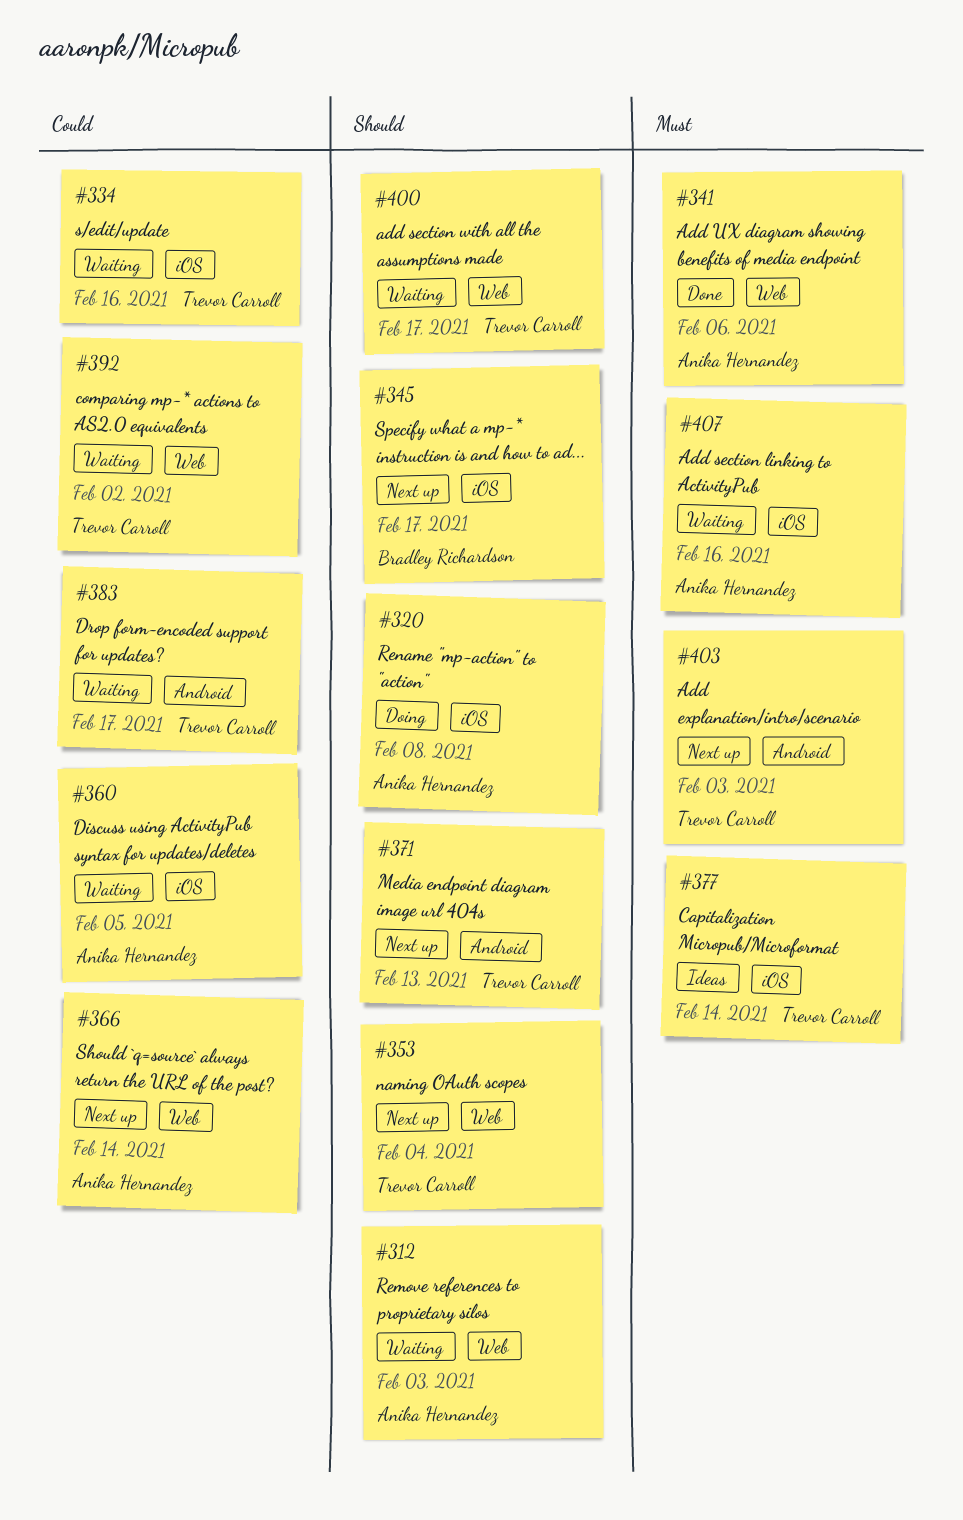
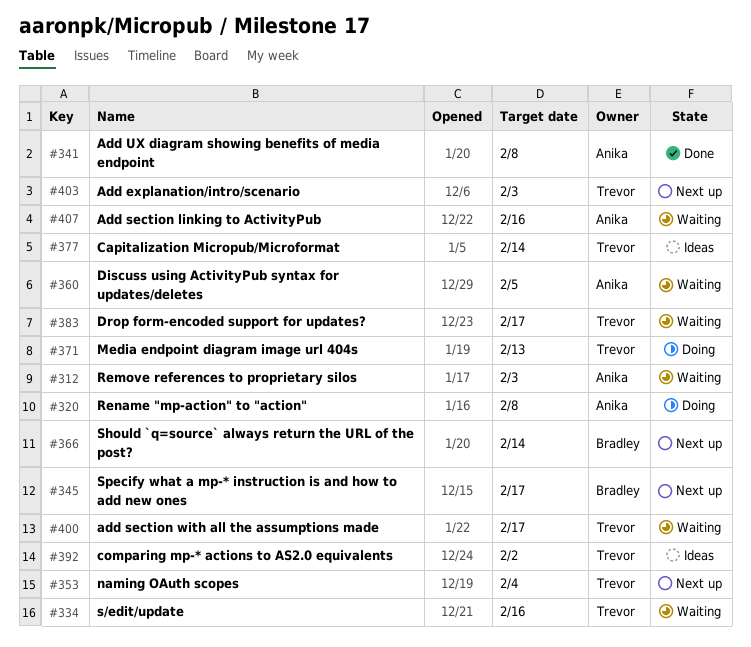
#341, due: Feb 6 -> Feb 8
#366, owner: Anika Hernandez -> Bradley Richardson
#371, status: Next up -> Doing
#392, status: Waiting -> Ideas

